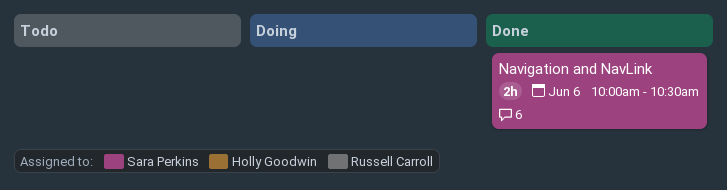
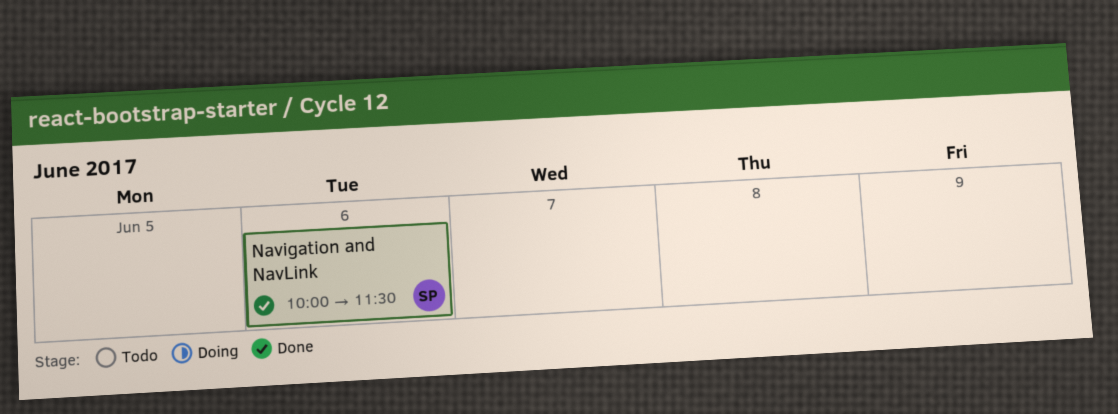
Navigation and NavLink, ends: 10:30 -> 11:30

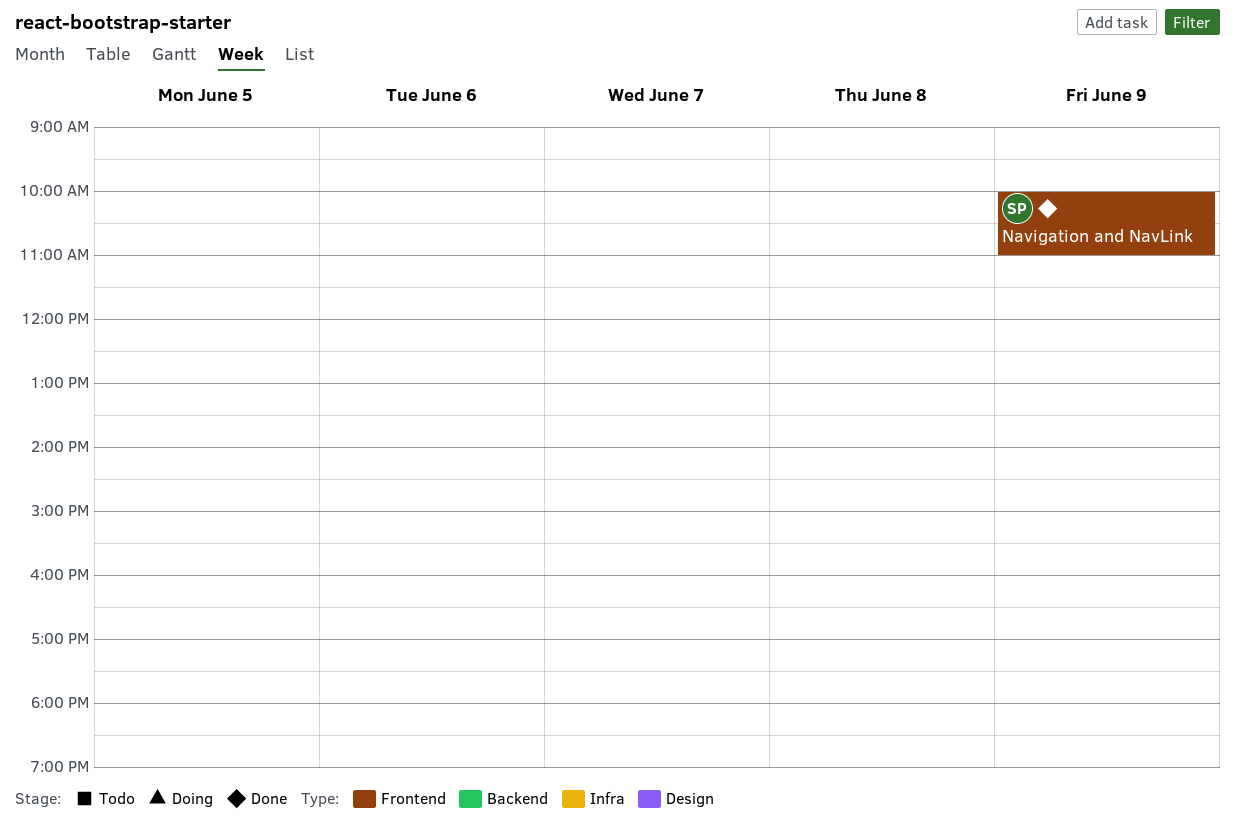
Navigation and NavLink, day: Jun 6 -> Jun 9
Navigation and NavLink, ends: 11:30 -> 11:00

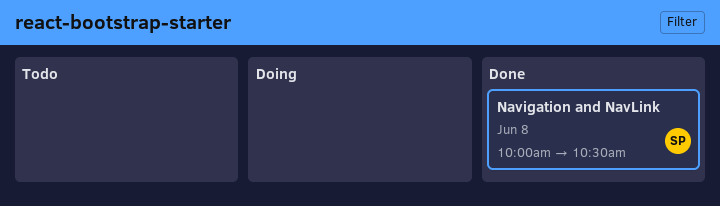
Navigation and NavLink, day: Jun 9 -> Jun 8
Navigation and NavLink, ends: 11:00 -> 10:30

